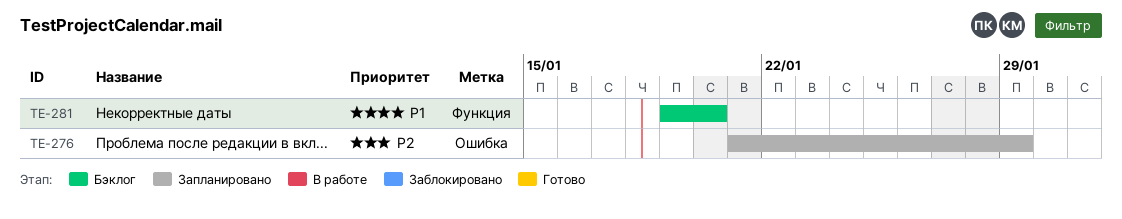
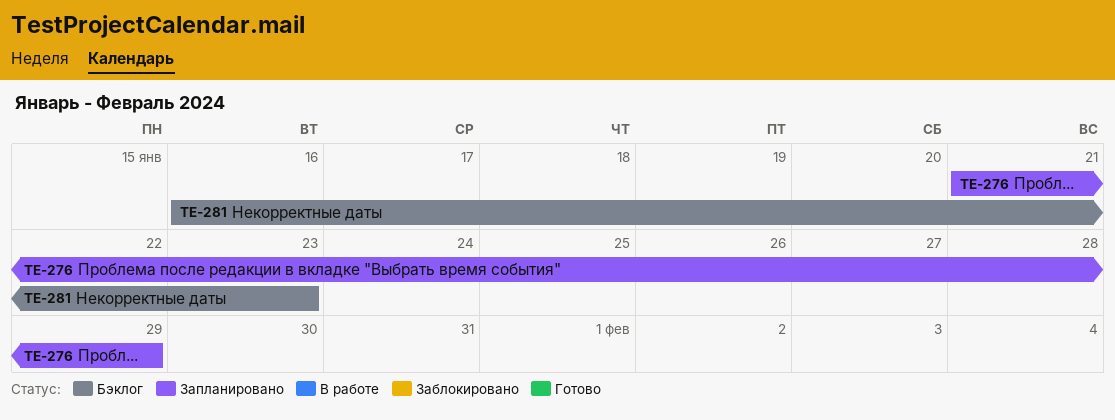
TE-281, start: Jan 19 -> Jan 16
TE-281, due: Jan 20 -> Jan 23

